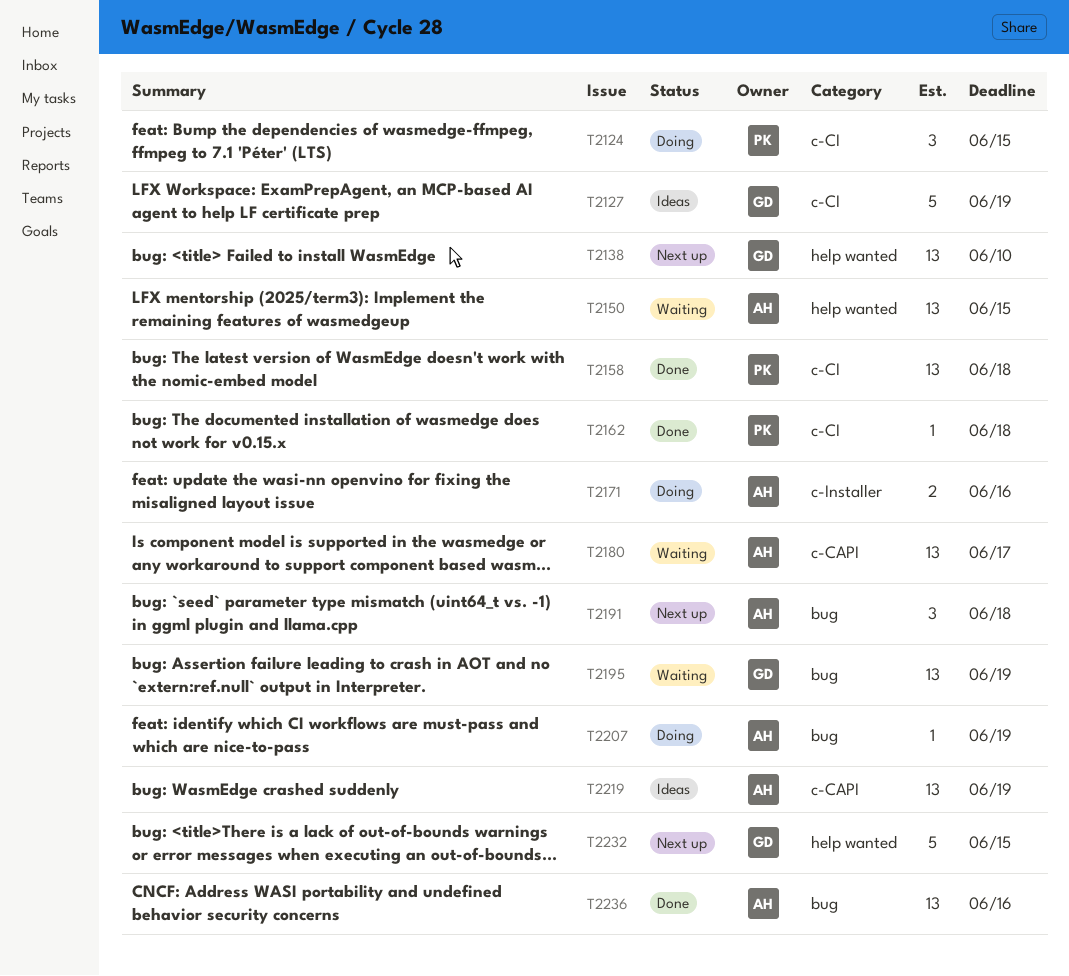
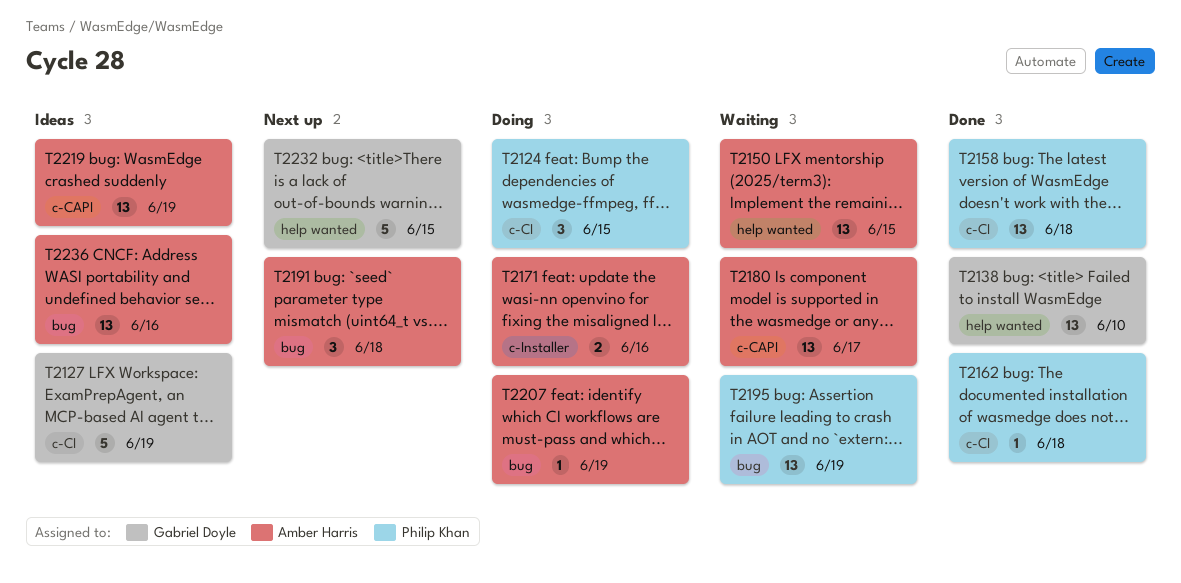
T2138, status: Next up -> Done
T2195, owner: Gabriel Doyle -> Philip Khan
T2236, status: Done -> Ideas

